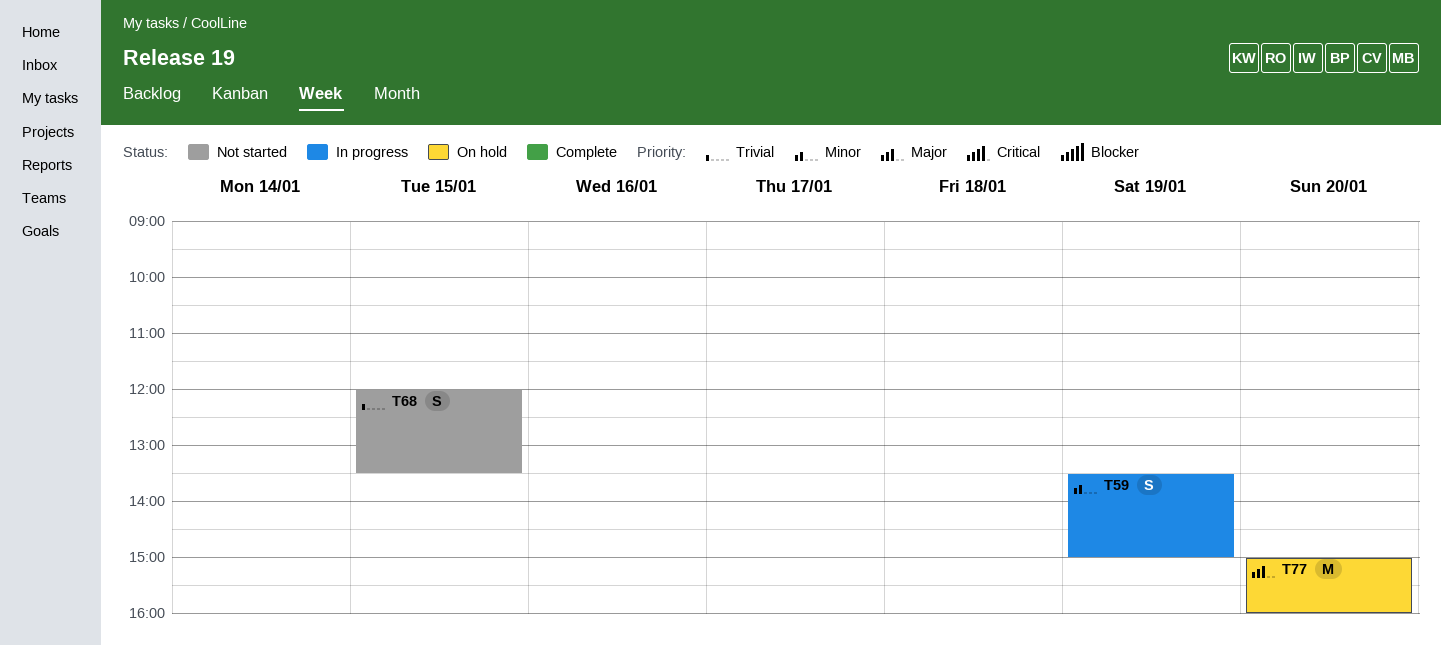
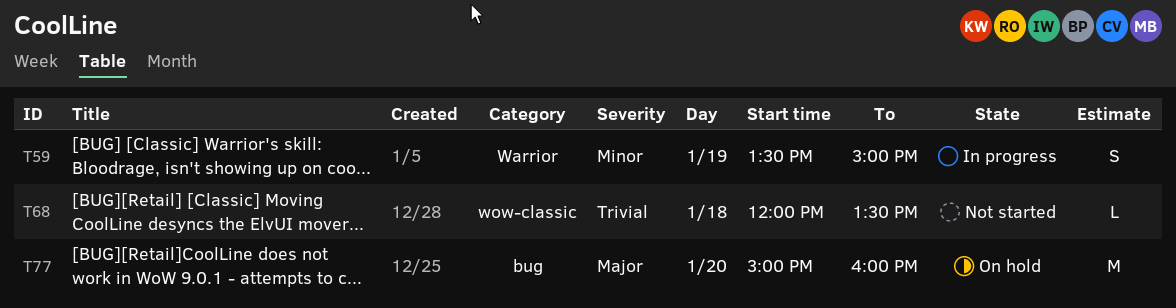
T68, estimate: S -> L
T68, day: Jan 15 -> Jan 18

